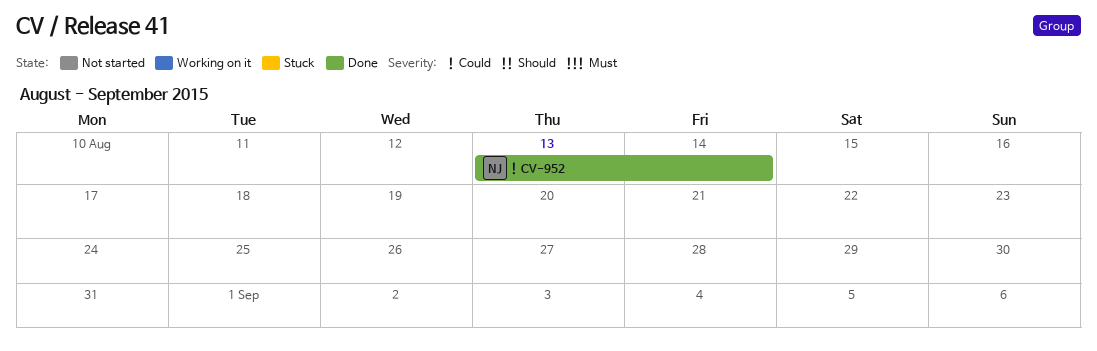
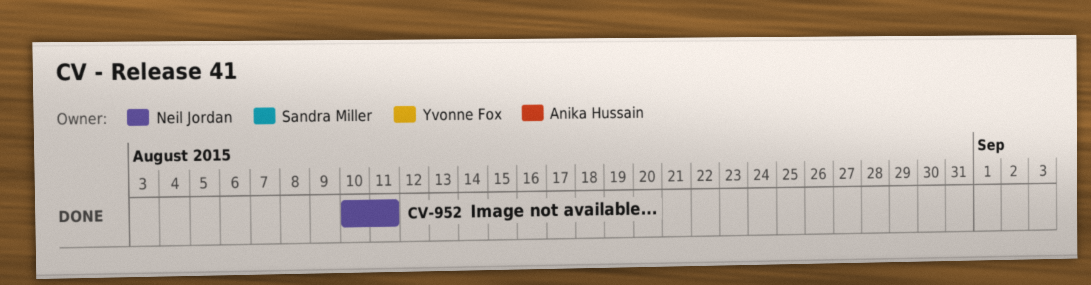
CV-952, start: Aug 13 -> Aug 10
CV-952, due: Aug 14 -> Aug 11

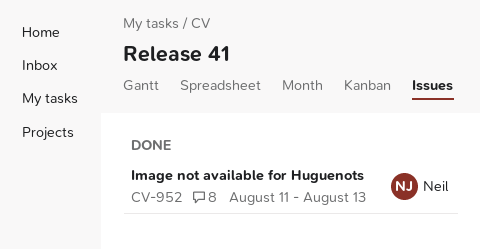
CV-952, start: Aug 10 -> Aug 11
CV-952, due: Aug 11 -> Aug 13

